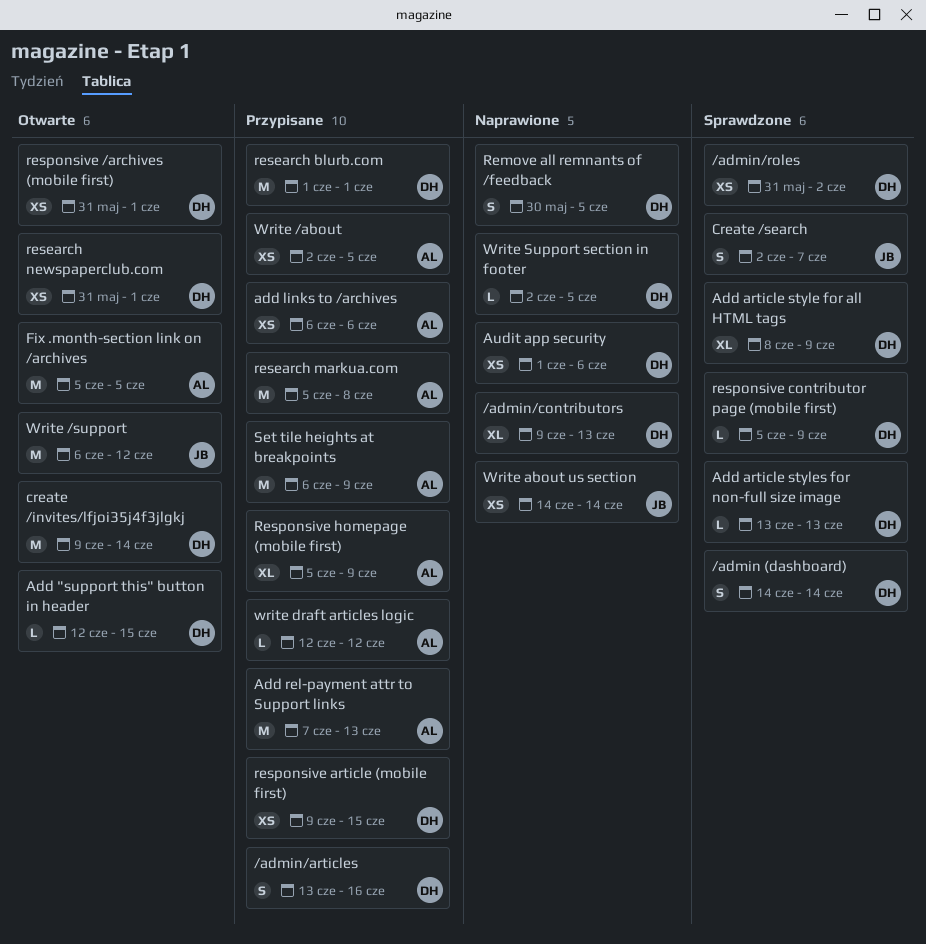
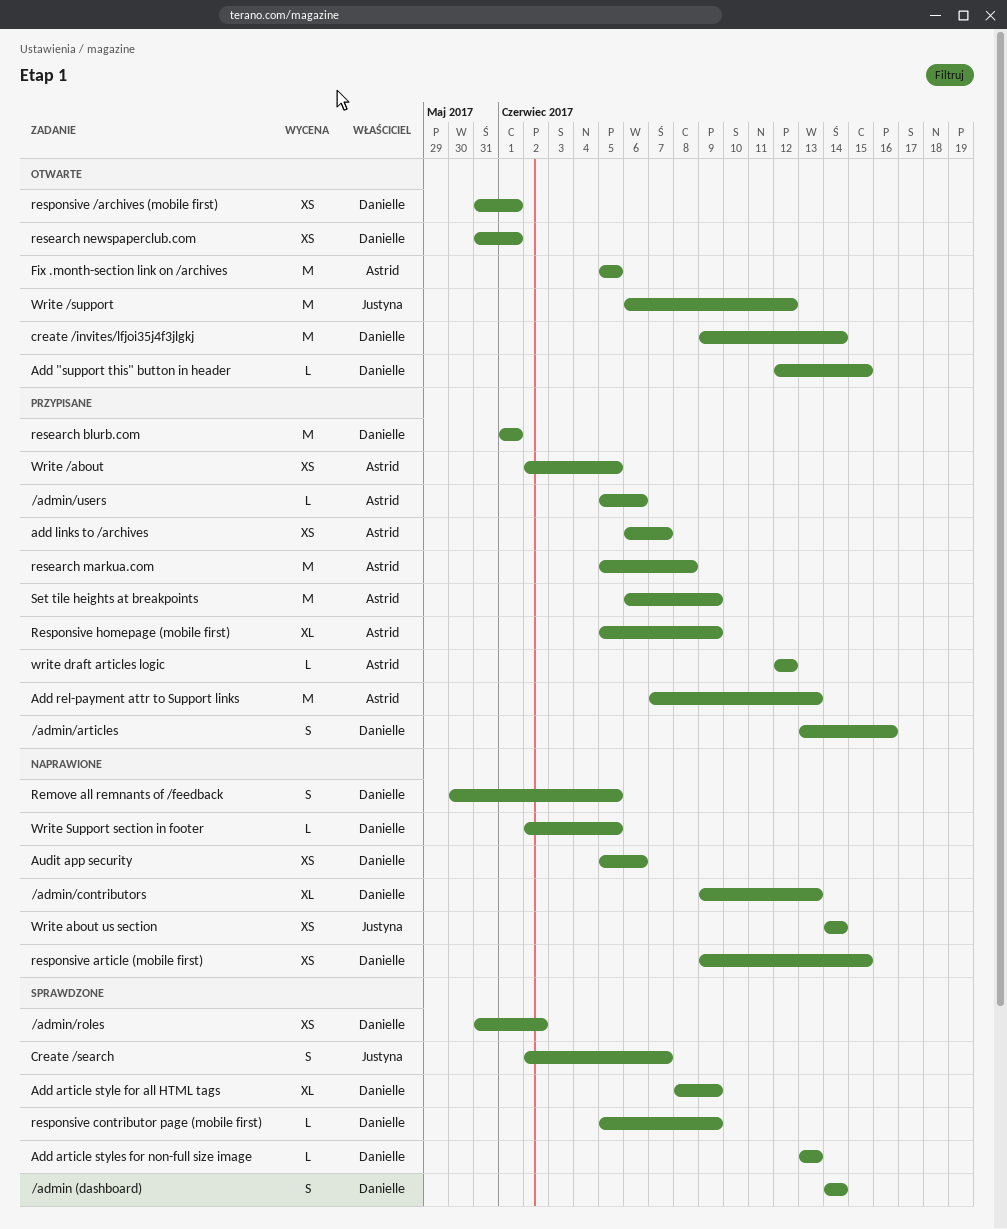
/admin/users: none -> present
add links to /archives, due: Jun 6 -> Jun 7
Audit app security, start: Jun 1 -> Jun 5
responsive article (mobile first), status: Przypisane -> Naprawione

